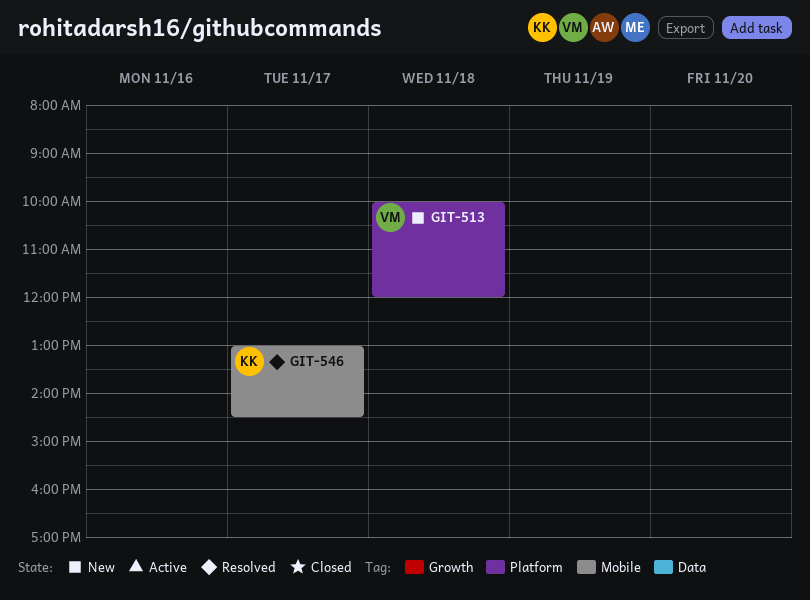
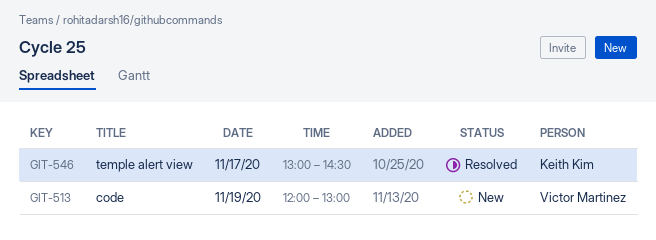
GIT-513, day: Nov 18 -> Nov 19
GIT-513, begins: 10:00 -> 12:00
GIT-513, ends: 12:00 -> 13:00

